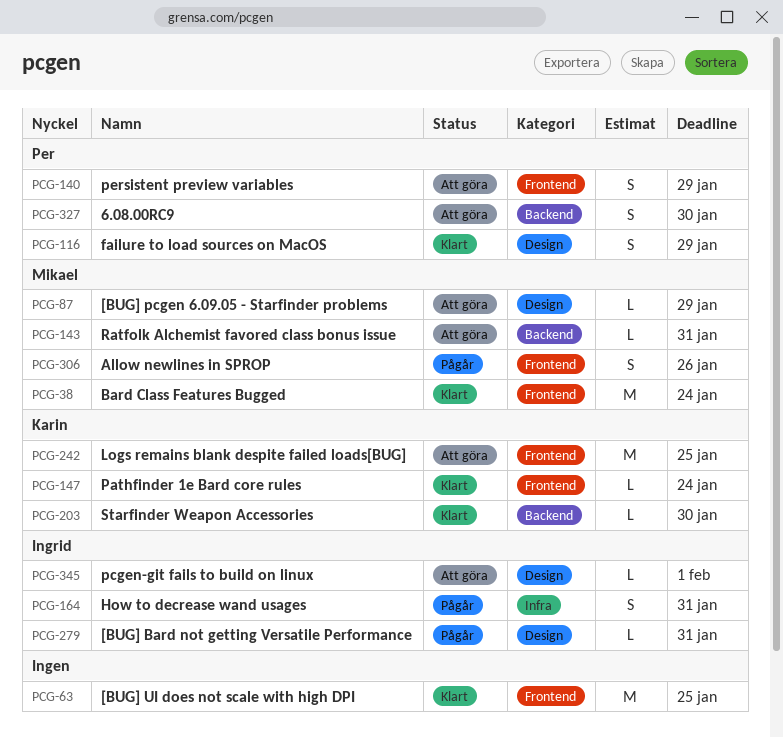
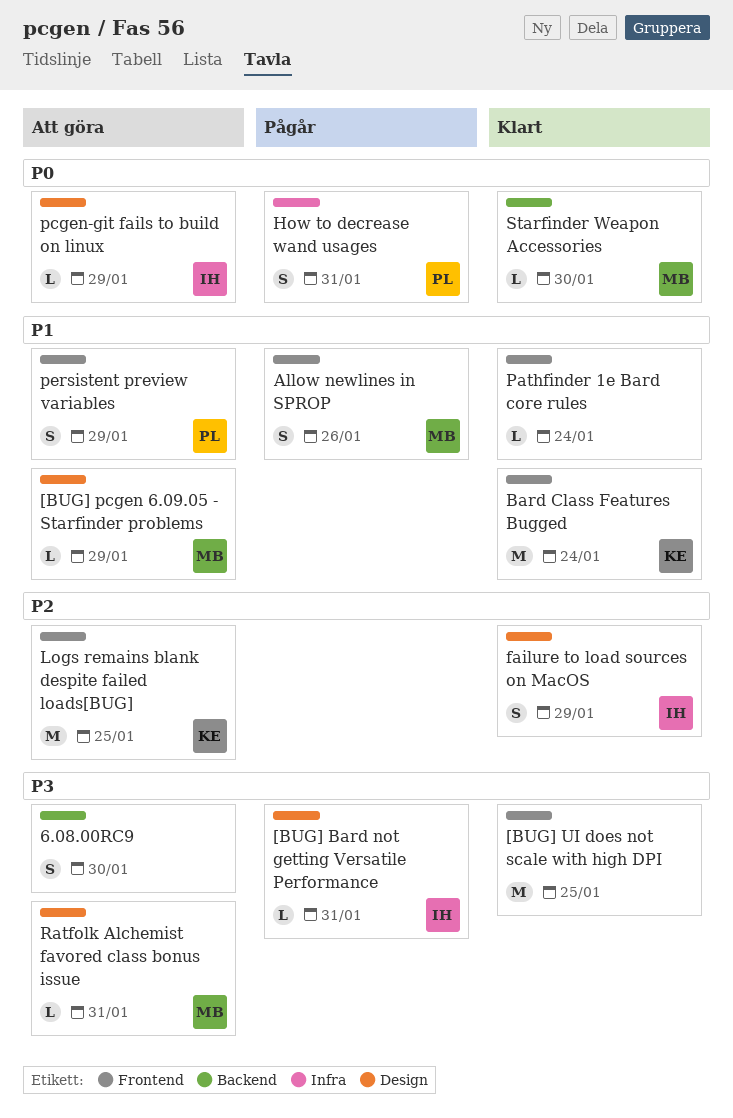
6.08.00RC9, owner: Per -> none
Bard Class Features Bugged, owner: Mikael -> Karin
failure to load sources on MacOS, owner: Per -> Ingrid
How to decrease wand usages, owner: Ingrid -> Per
Pathfinder 1e Bard core rules, owner: Karin -> none
pcgen-git fails to build on linux, due: Feb 1 -> Jan 29
Ratfolk Alchemist favored class bonus issue, label: Backend -> Design
Starfinder Weapon Accessories, owner: Karin -> Mikael

